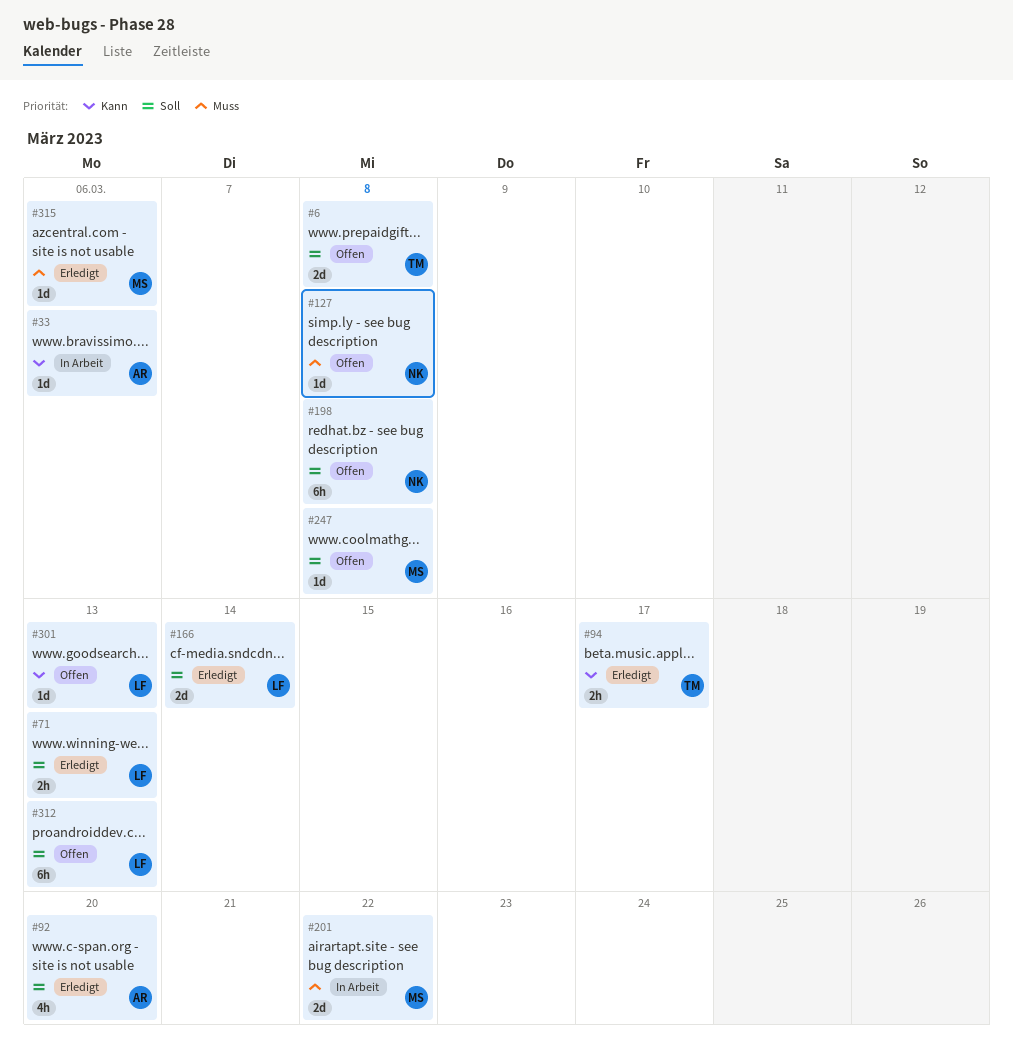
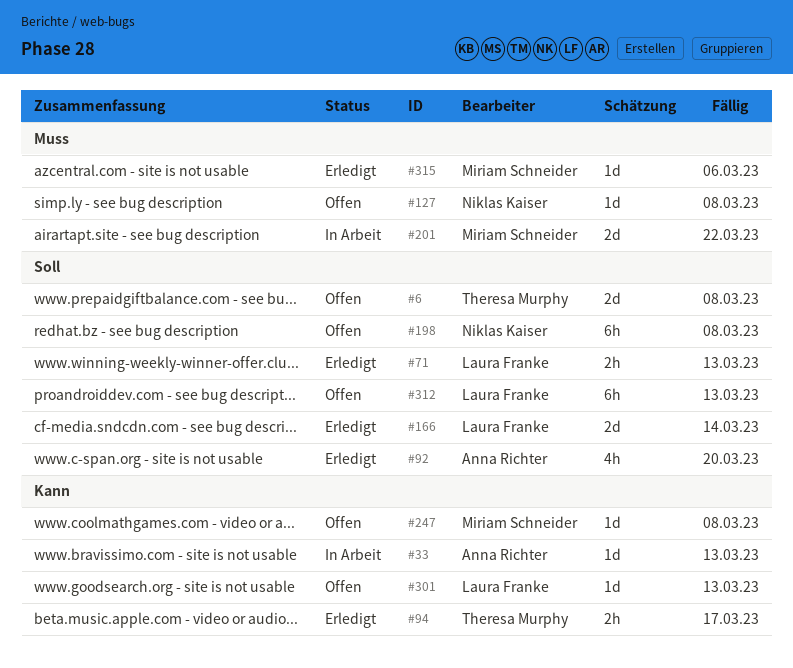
#33, due: Mar 6 -> Mar 13
#247, priority: Soll -> Kann

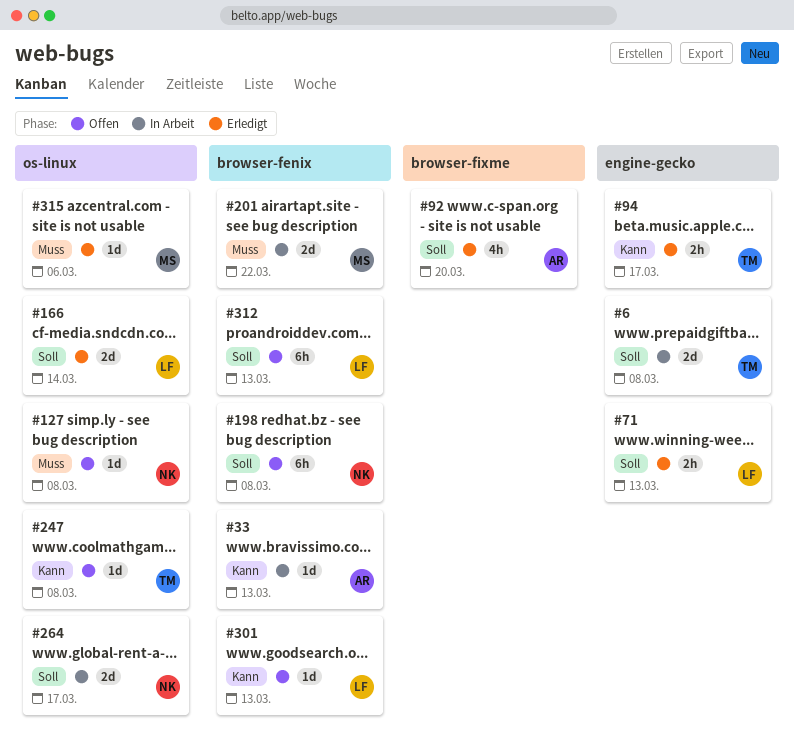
#6, status: Offen -> In Arbeit
#247, owner: Miriam Schneider -> Theresa Murphy
#264: none -> present

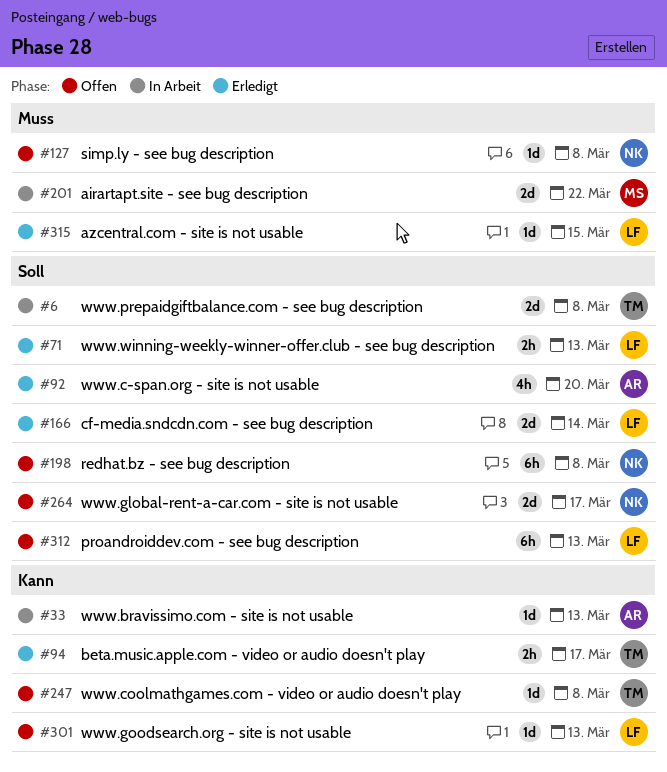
#264, status: In Arbeit -> Offen
#315, owner: MS -> LF
#315, due: Mar 6 -> Mar 15

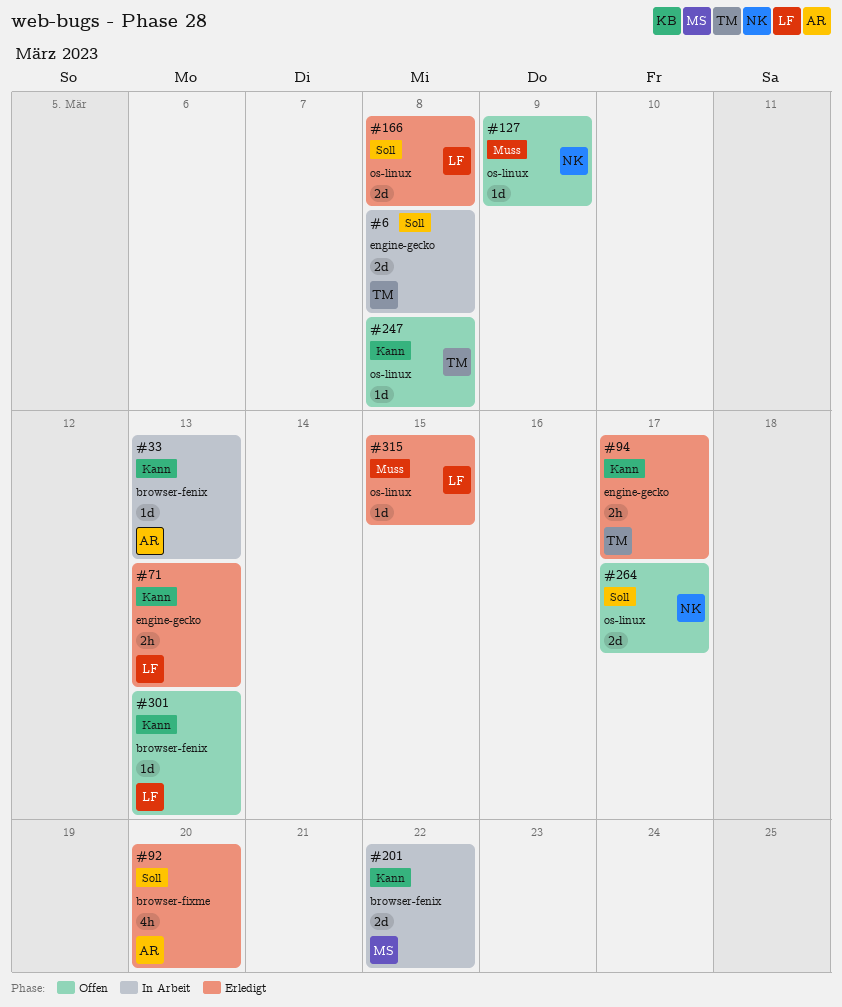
#71, priority: Soll -> Kann
#127, due: Mar 8 -> Mar 9
#166, due: Mar 14 -> Mar 8
#198: present -> none
#201, priority: Muss -> Kann
#312: present -> none

